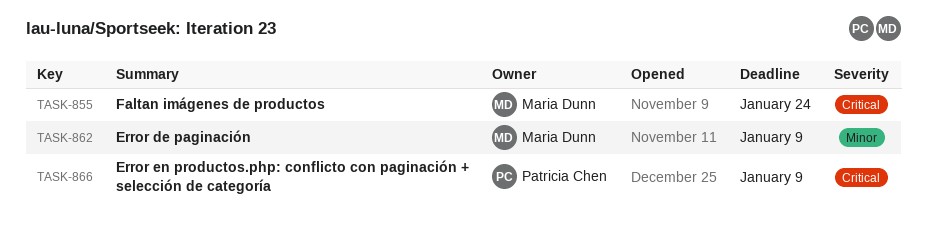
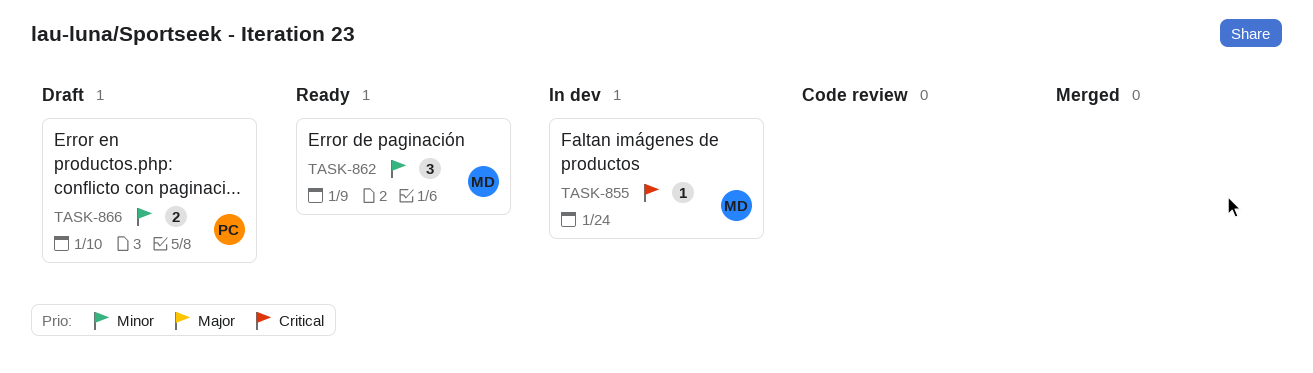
TASK-866, priority: Critical -> Minor
TASK-866, due: Jan 9 -> Jan 10

